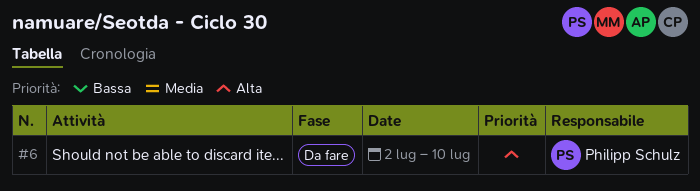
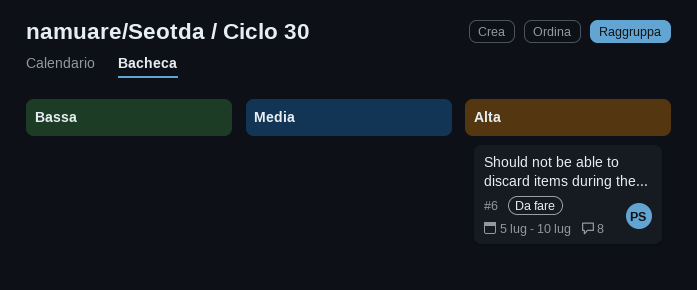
#6, start: Jul 2 -> Jul 5

